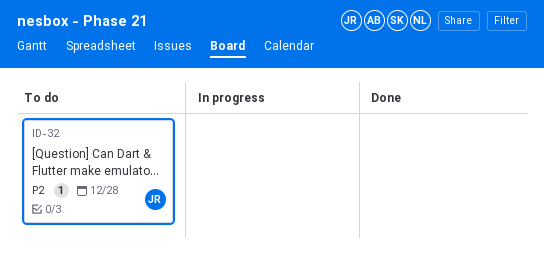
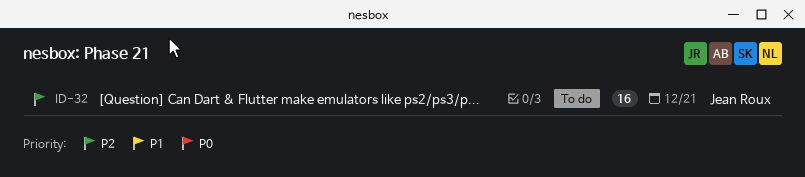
ID-32, estimate: 1 -> 16
ID-32, due: Dec 28 -> Dec 21

